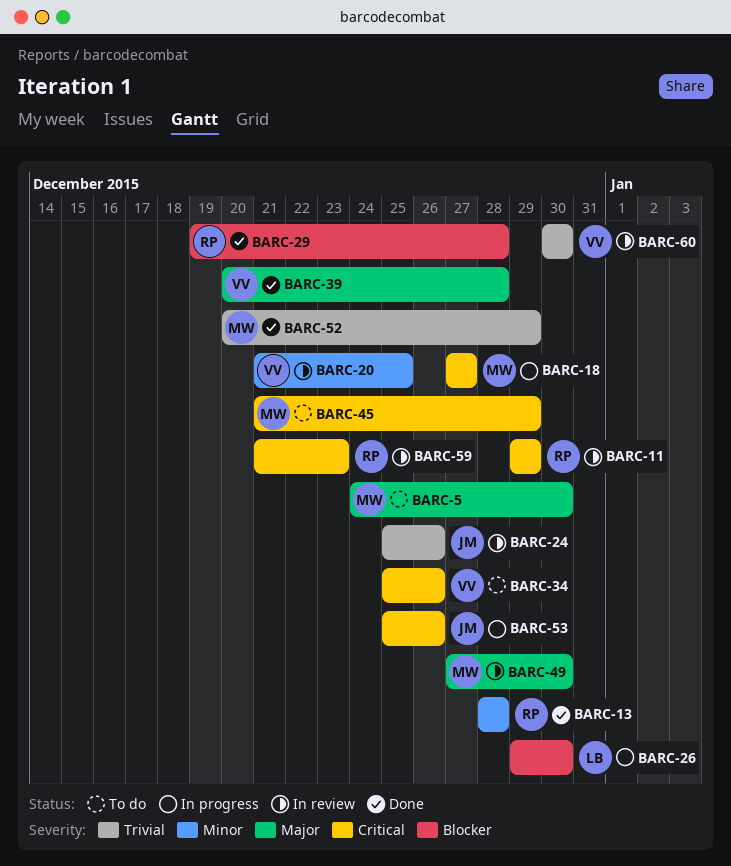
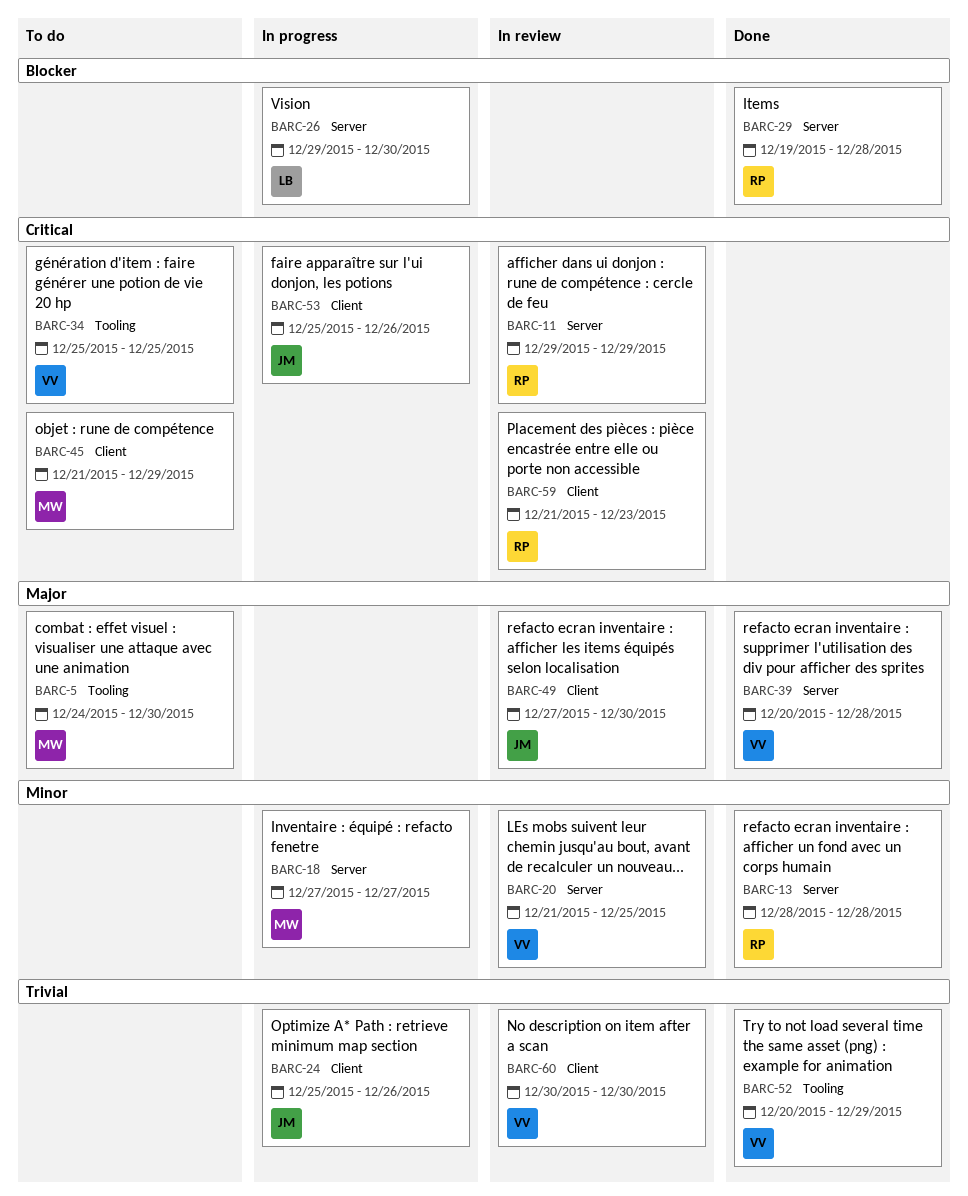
BARC-18, priority: Critical -> Minor
BARC-24, status: In review -> In progress
BARC-34, due: Dec 26 -> Dec 25
BARC-49, owner: MW -> JM
BARC-52, owner: MW -> VV

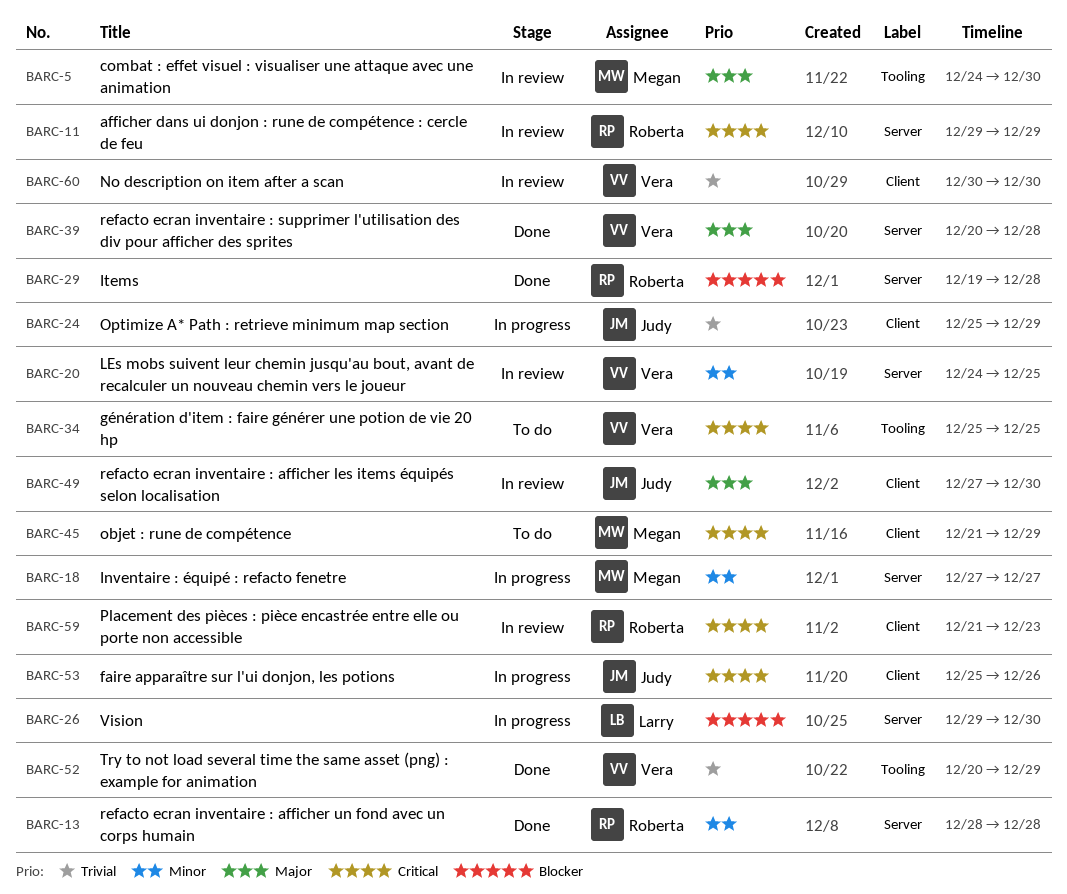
BARC-5, status: To do -> In review
BARC-20, start: Dec 21 -> Dec 24
BARC-24, due: Dec 26 -> Dec 29

